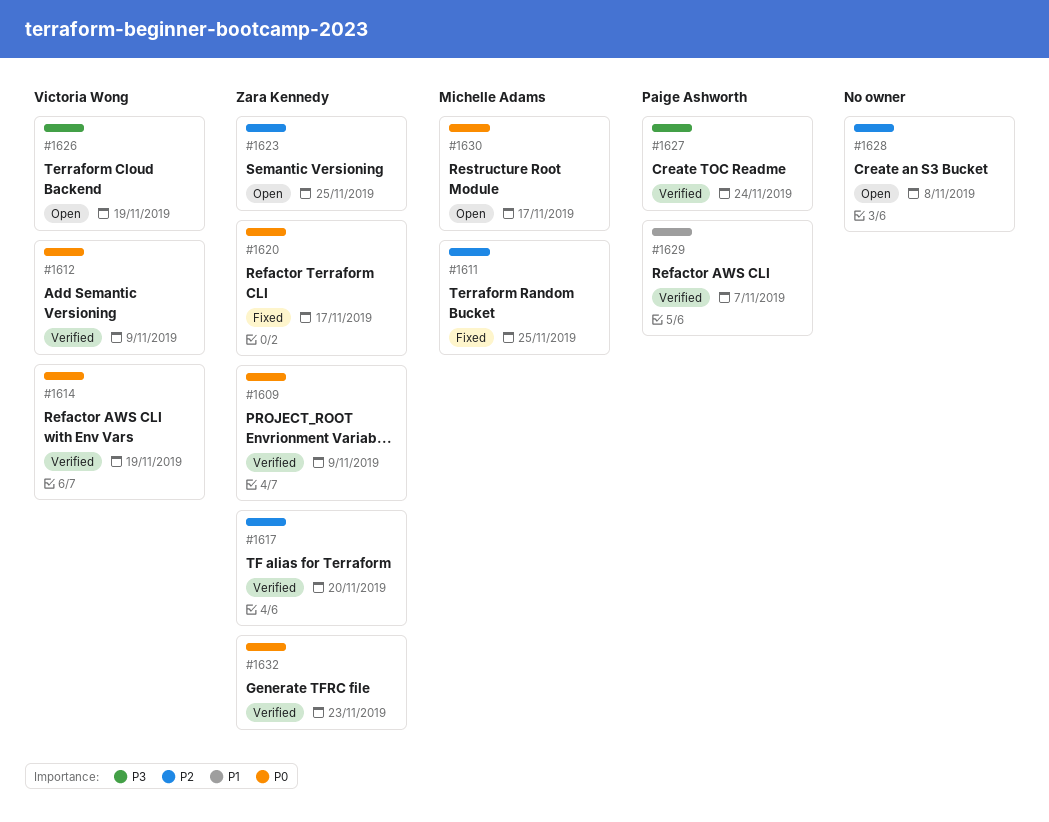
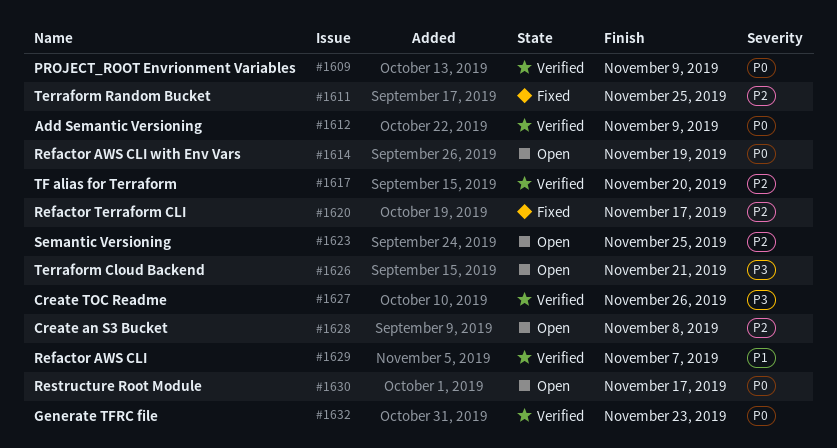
#1614, status: Verified -> Open
#1620, priority: P0 -> P2
#1626, due: Nov 19 -> Nov 21
#1627, due: Nov 24 -> Nov 26

